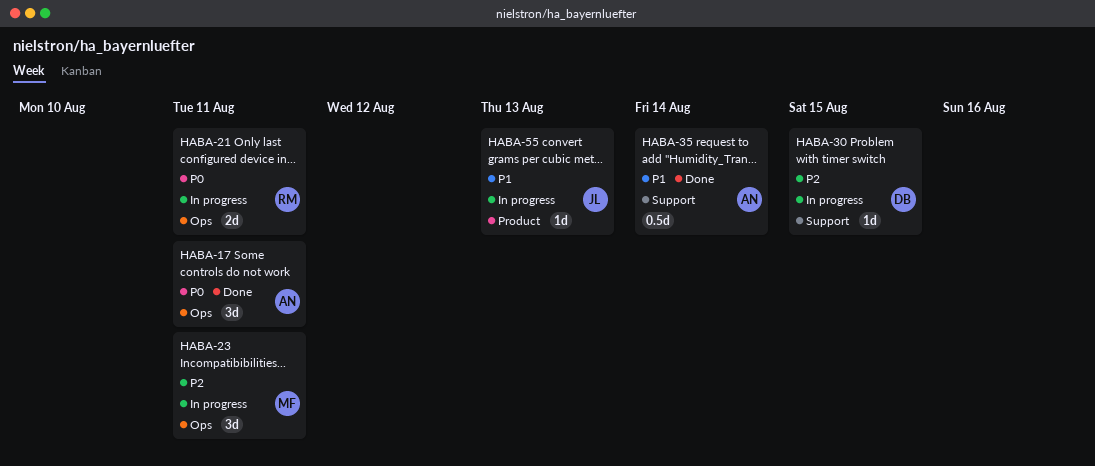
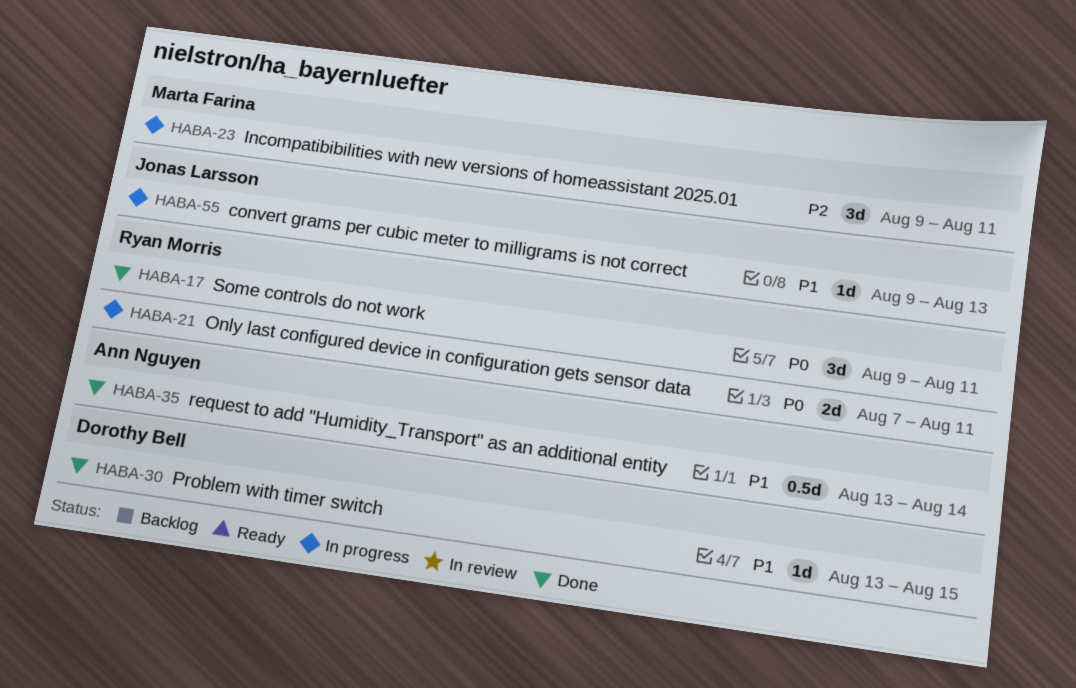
HABA-17, owner: Ann Nguyen -> Ryan Morris
HABA-30, status: In progress -> Done
HABA-30, priority: P2 -> P1

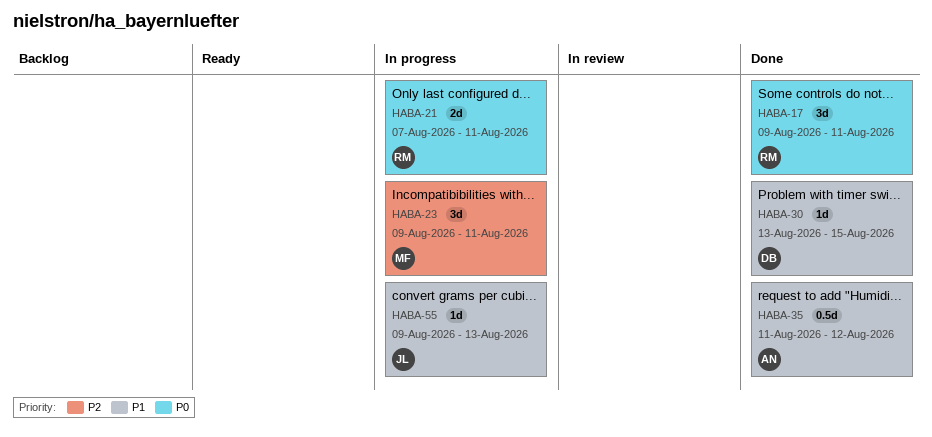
HABA-35, start: Aug 13 -> Aug 11
HABA-35, due: Aug 14 -> Aug 12

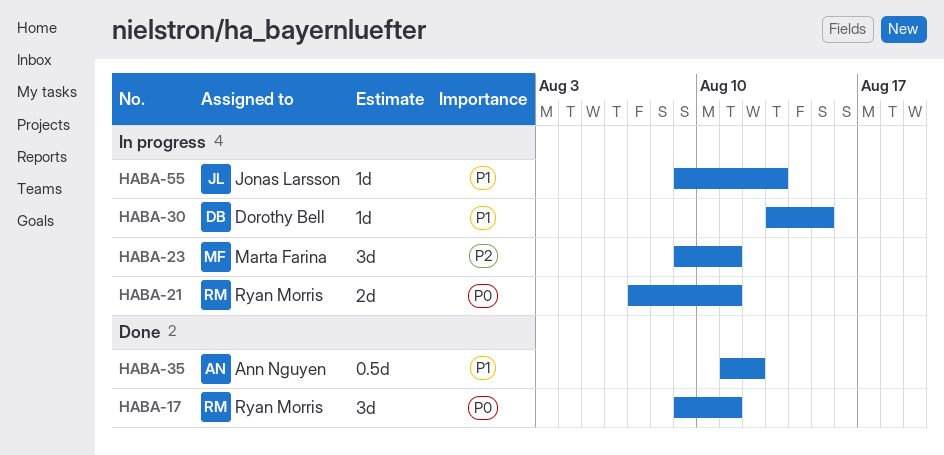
HABA-30, status: Done -> In progress

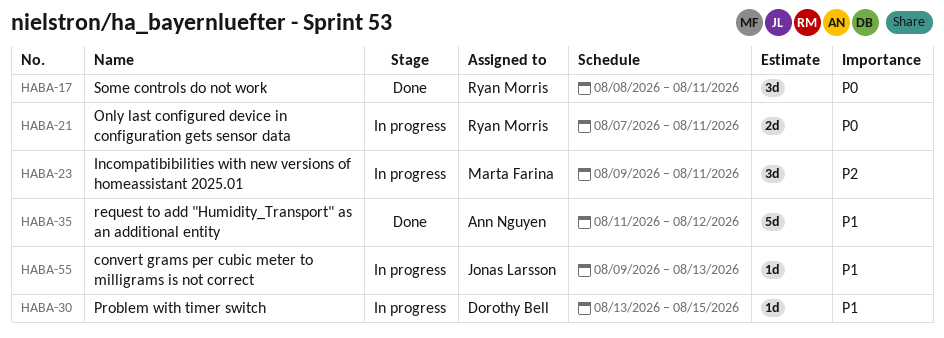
HABA-17, start: Aug 9 -> Aug 8
HABA-35, estimate: 0.5d -> 5d

